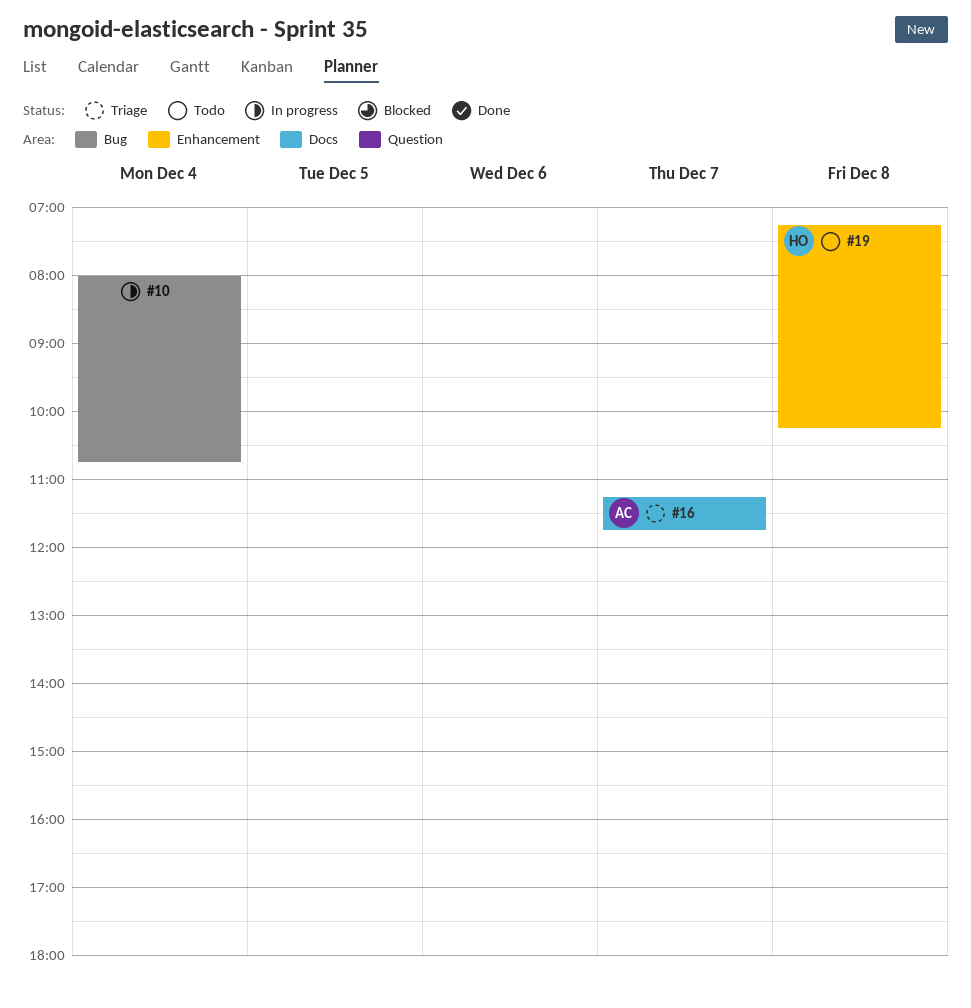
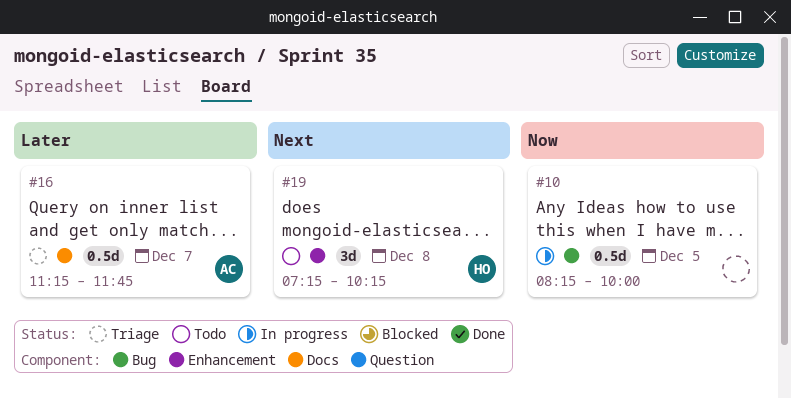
#10, day: Dec 4 -> Dec 5
#10, begins: 08:00 -> 08:15
#10, ends: 10:45 -> 10:00

